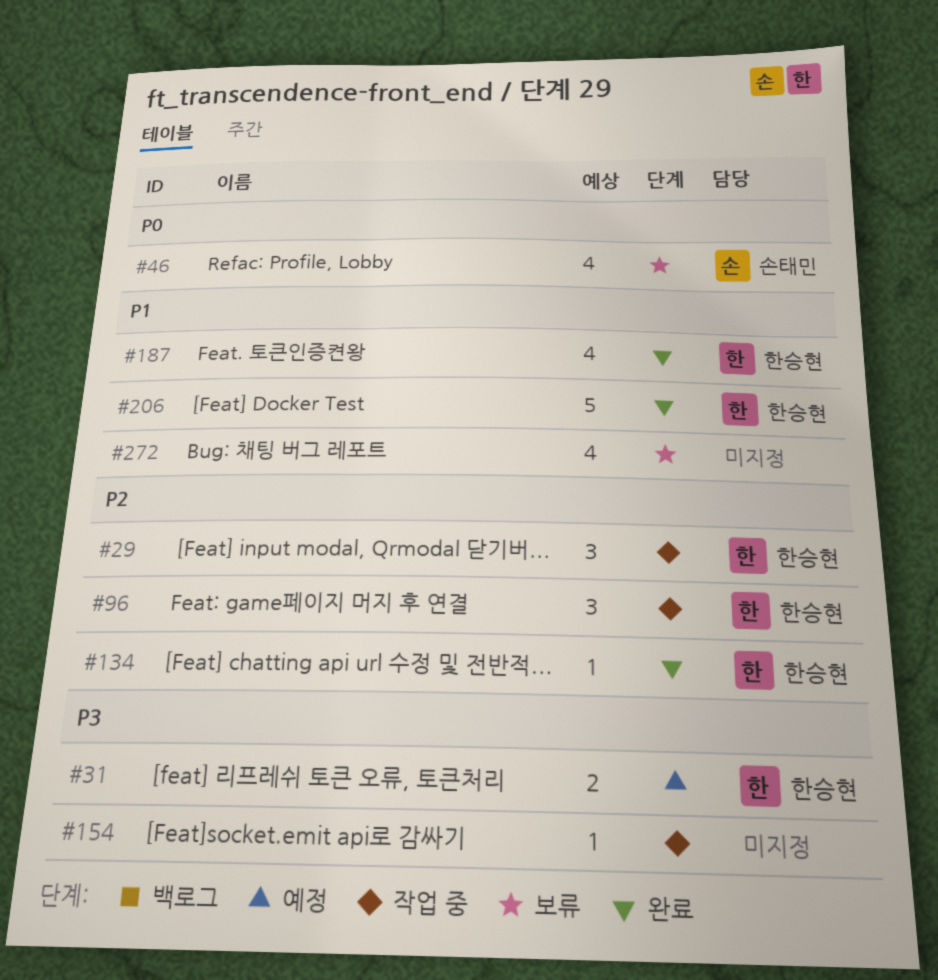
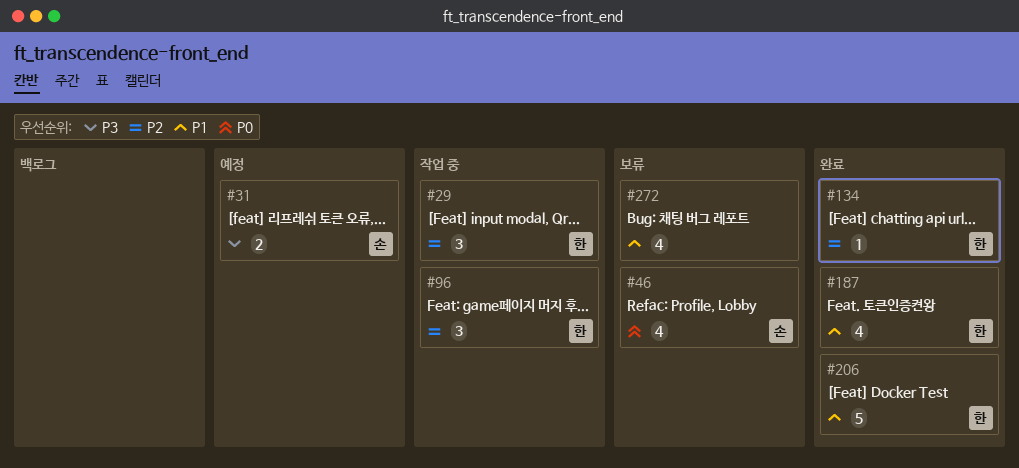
#31, owner: 한승현 -> 손태민
#154: present -> none

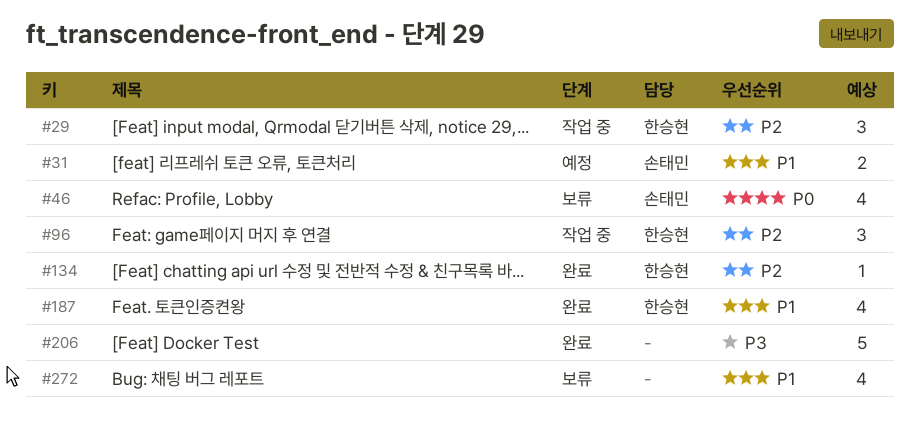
#31, priority: P3 -> P1
#206, owner: 한승현 -> none
#206, priority: P1 -> P3

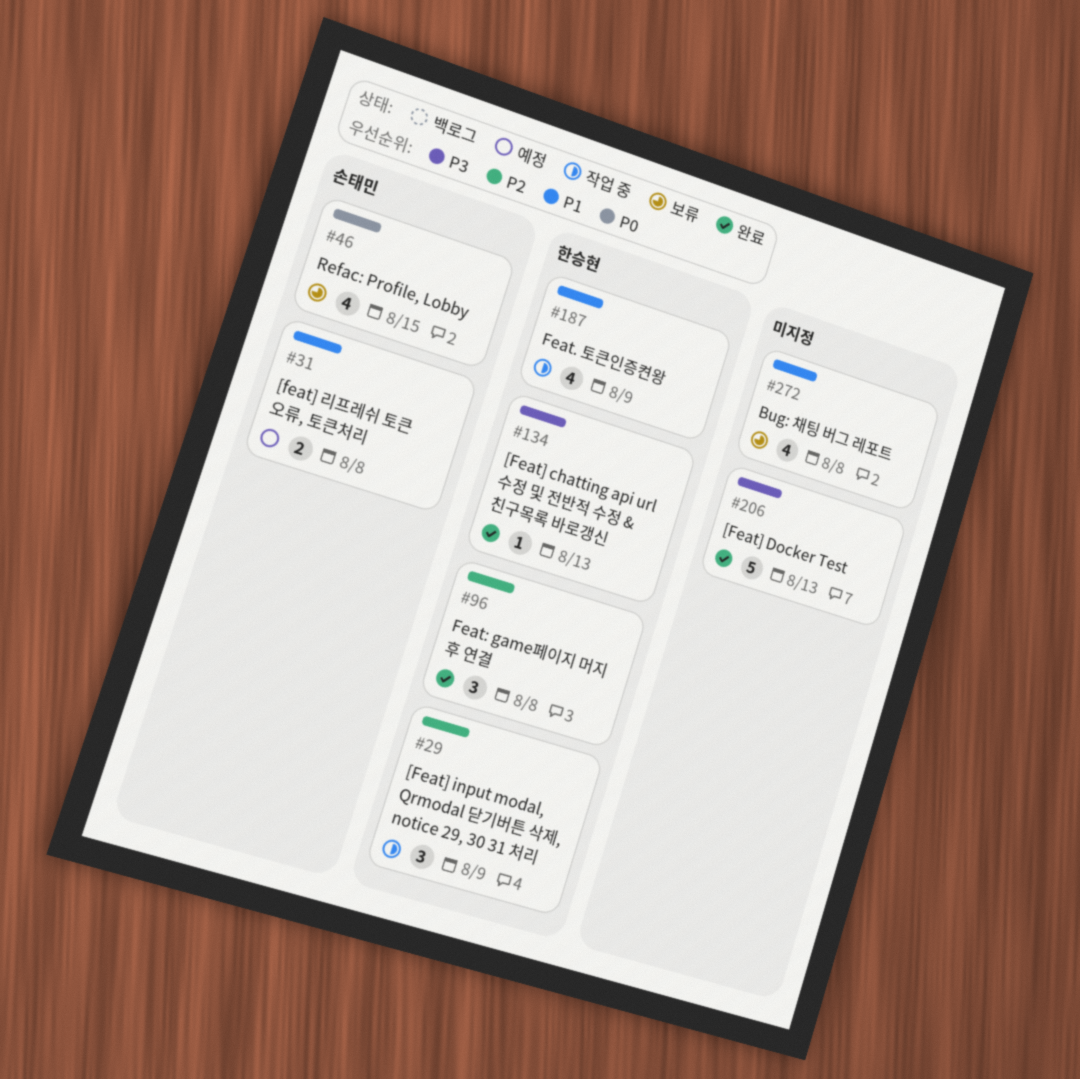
#96, status: 작업 중 -> 완료
#134, priority: P2 -> P3
#187, status: 완료 -> 작업 중

